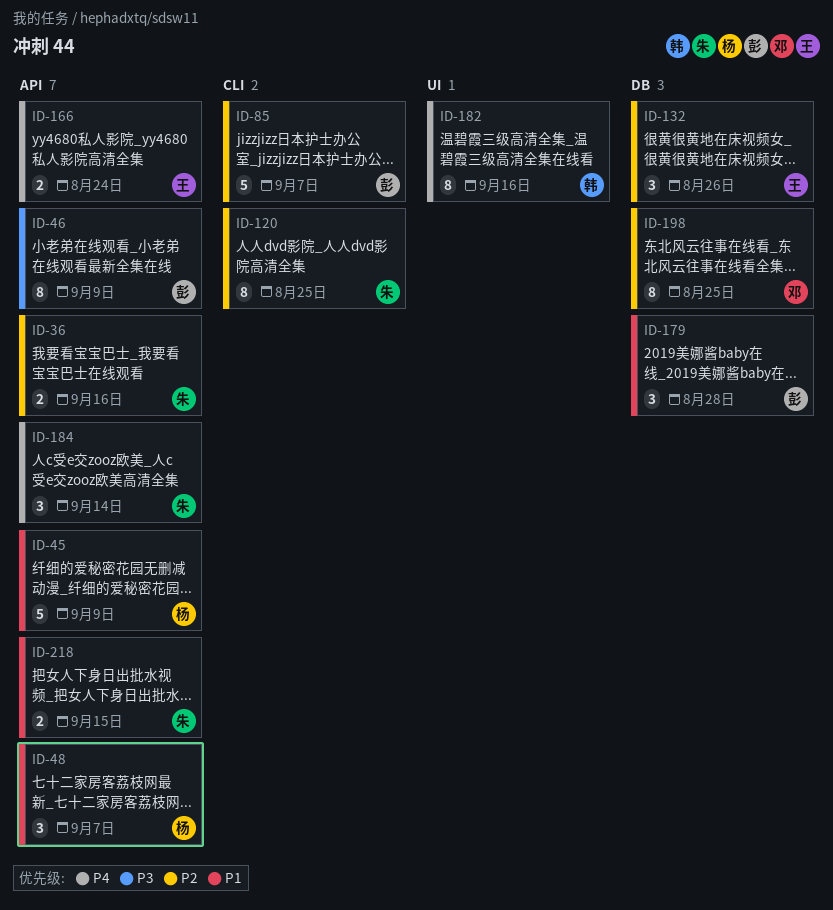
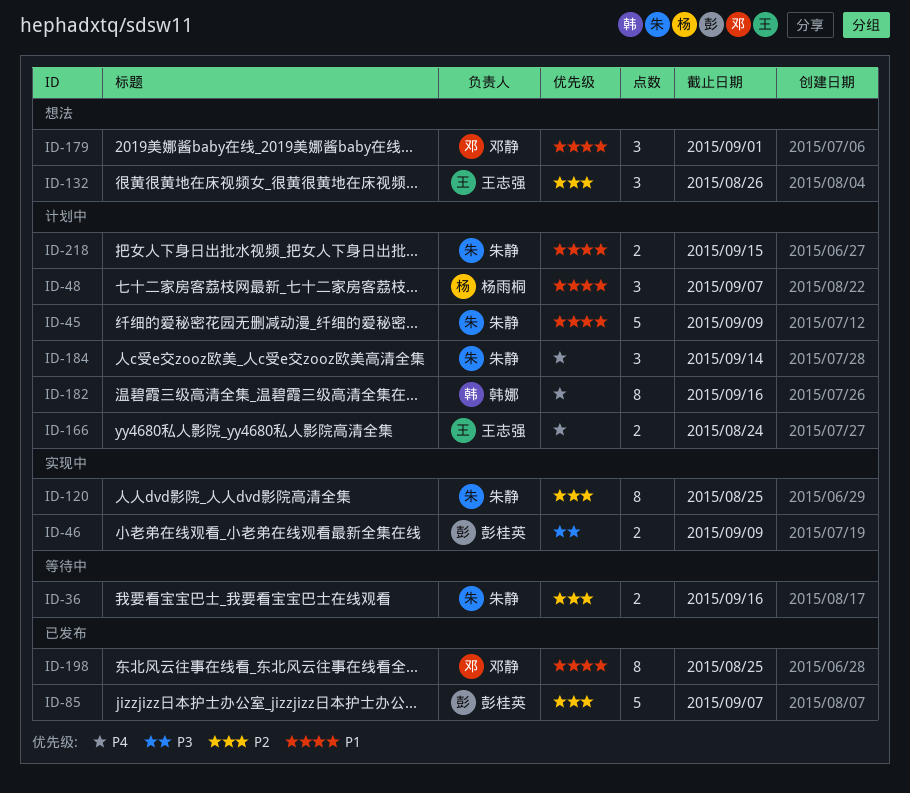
ID-45, owner: 杨雨桐 -> 朱静
ID-46, estimate: 8 -> 2
ID-179, owner: 彭桂英 -> 邓静
ID-179, due: Aug 28 -> Sep 1
ID-198, priority: P2 -> P1

